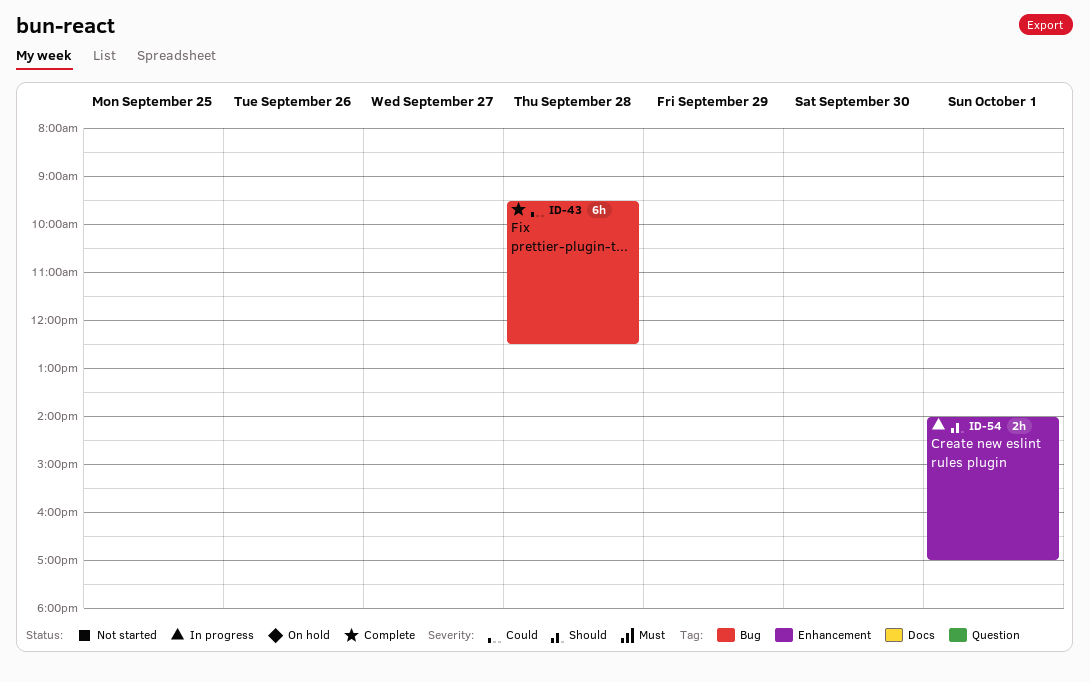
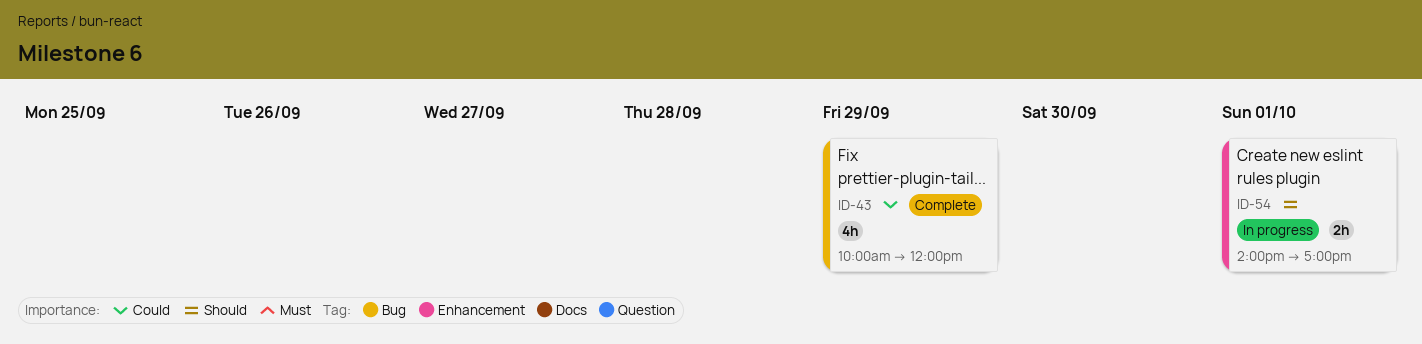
ID-43, estimate: 6h -> 4h
ID-43, day: Sep 28 -> Sep 29
ID-43, begins: 09:30 -> 10:00
ID-43, ends: 12:30 -> 12:00

